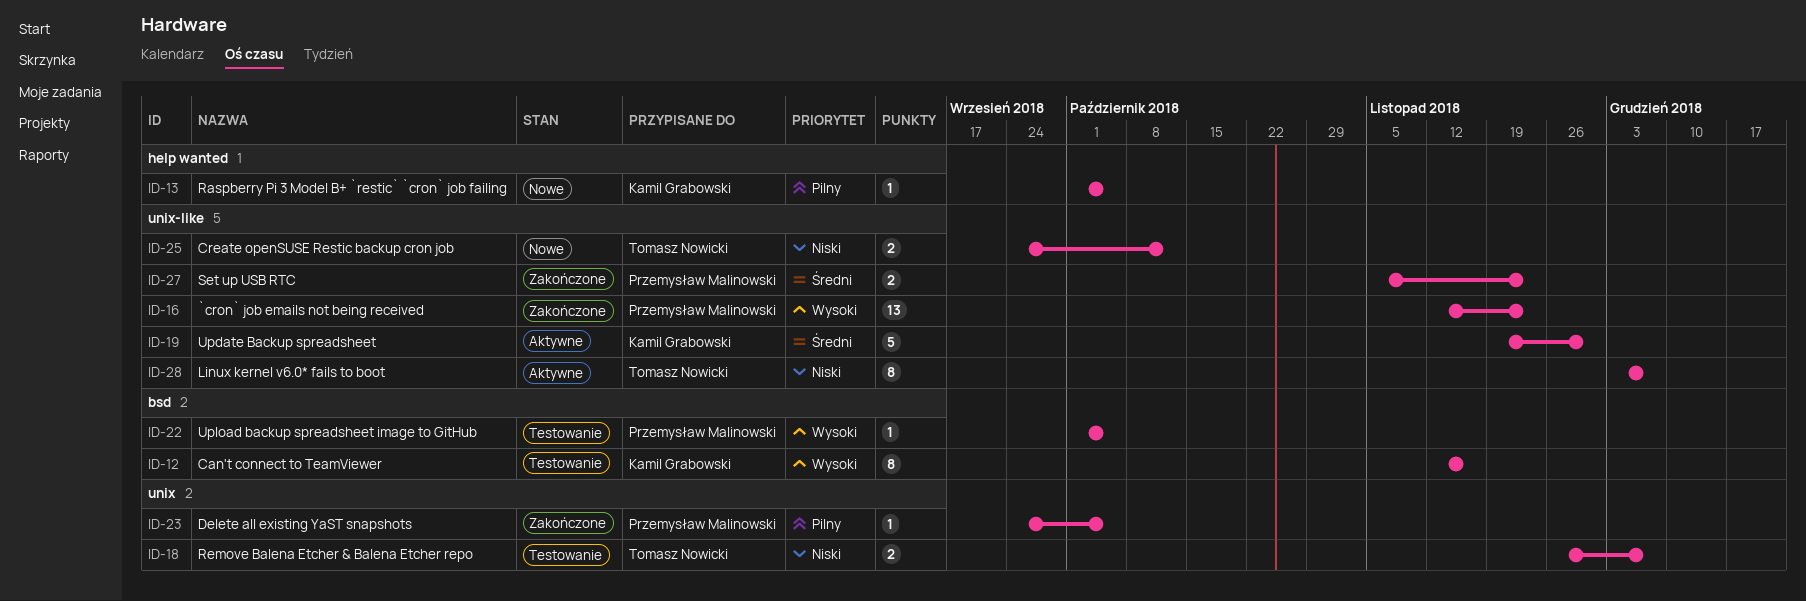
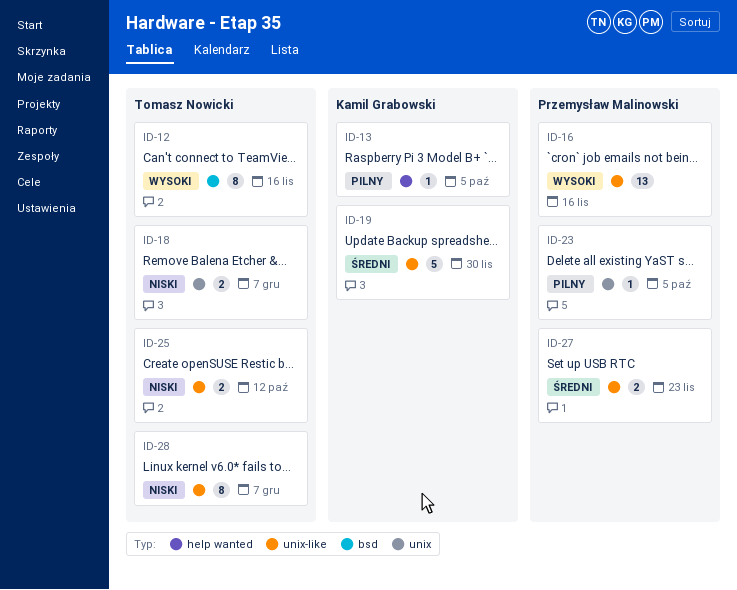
ID-12, owner: Kamil Grabowski -> Tomasz Nowicki
ID-16, due: Nov 23 -> Nov 16
ID-22: present -> none

